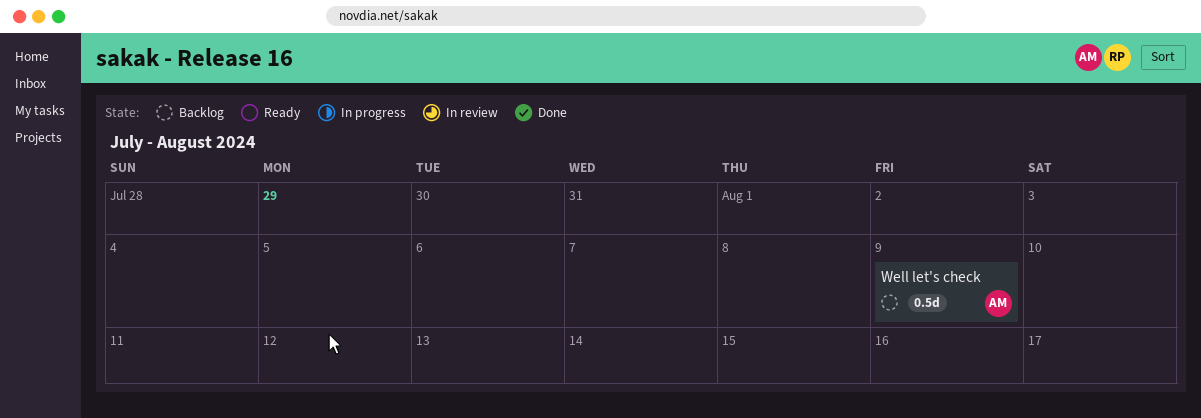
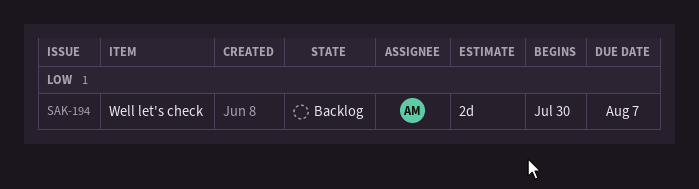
Well let's check, estimate: 0.5d -> 2d
Well let's check, due: Aug 9 -> Aug 7

